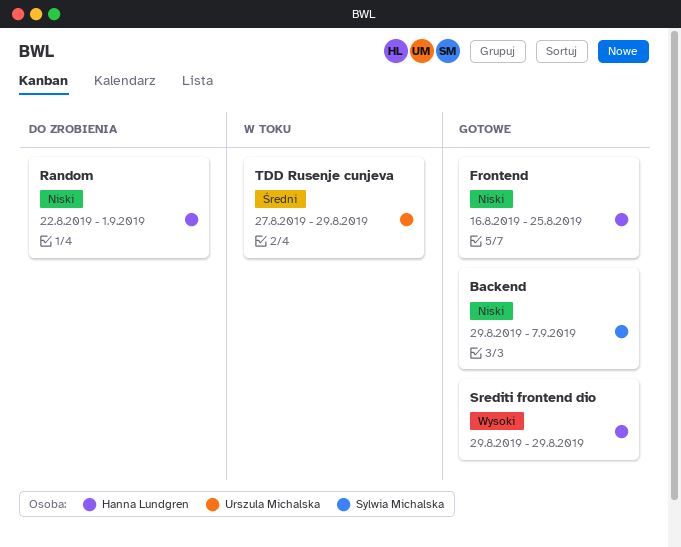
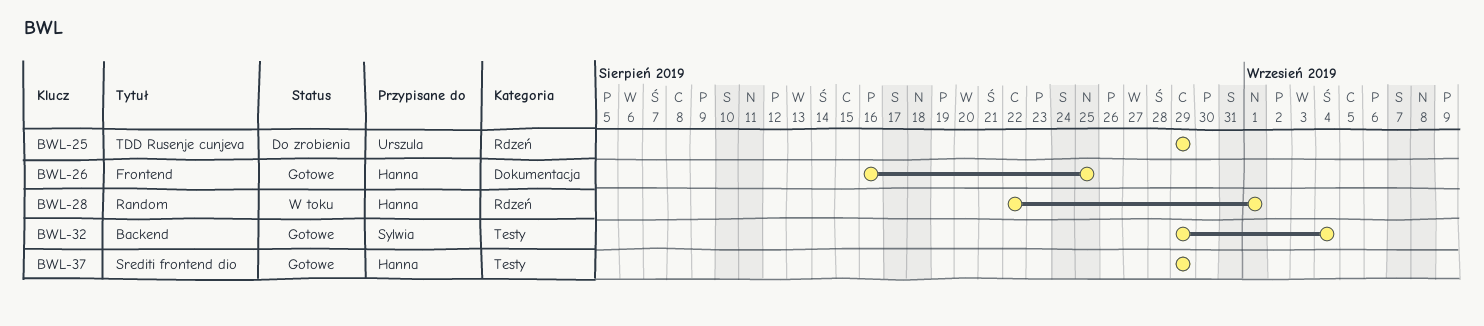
Backend, due: Sep 7 -> Sep 4
Random, status: Do zrobienia -> W toku
TDD Rusenje cunjeva, status: W toku -> Do zrobienia
TDD Rusenje cunjeva, start: Aug 27 -> Aug 29

